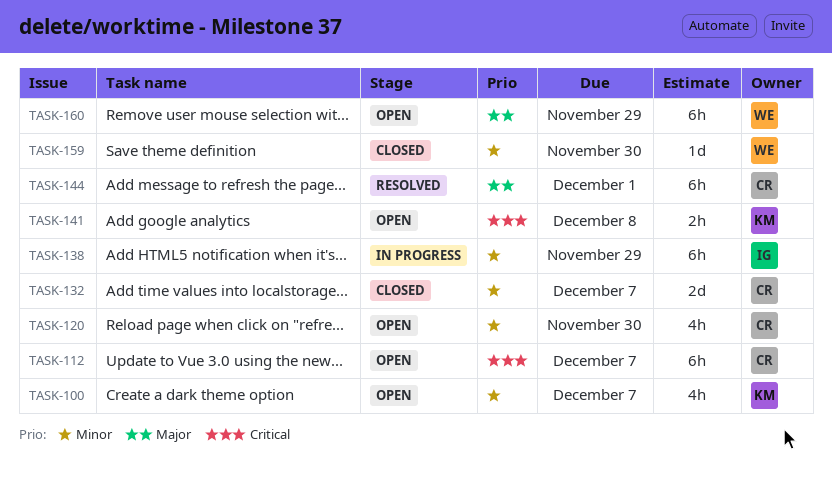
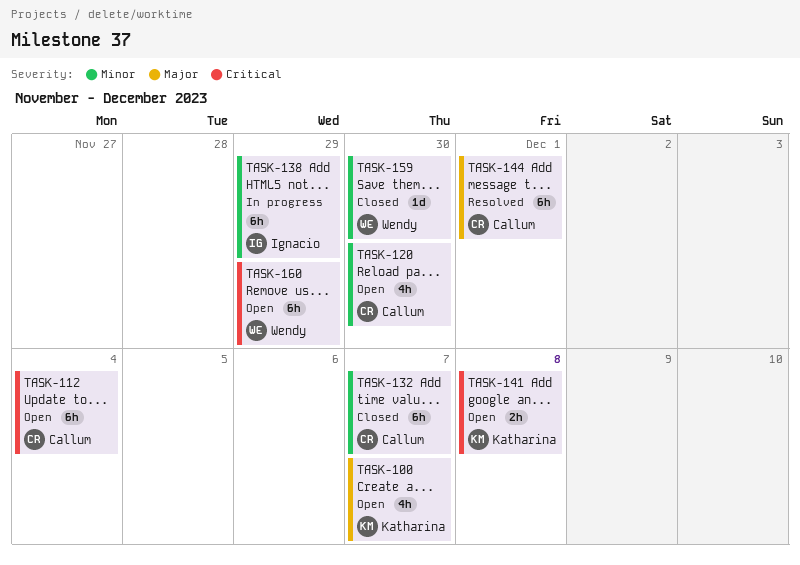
TASK-100, priority: Minor -> Major
TASK-112, due: Dec 7 -> Dec 4
TASK-132, estimate: 2d -> 6h
TASK-160, priority: Major -> Critical

